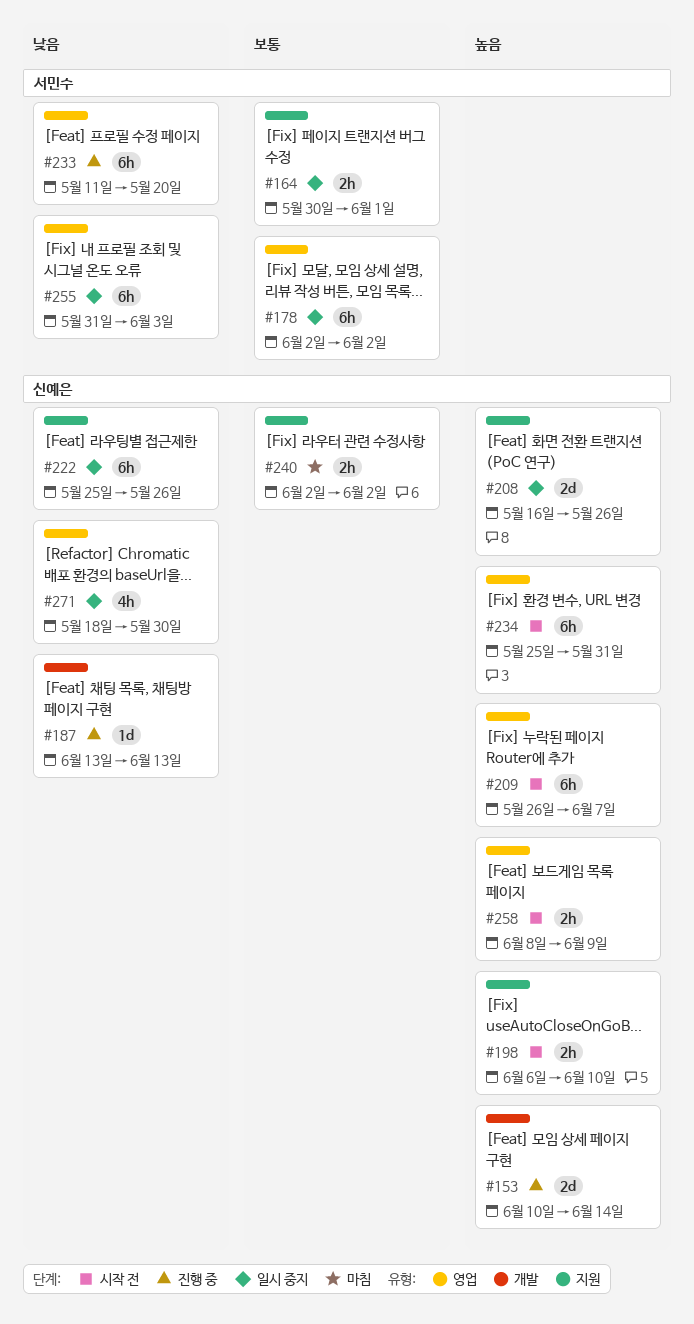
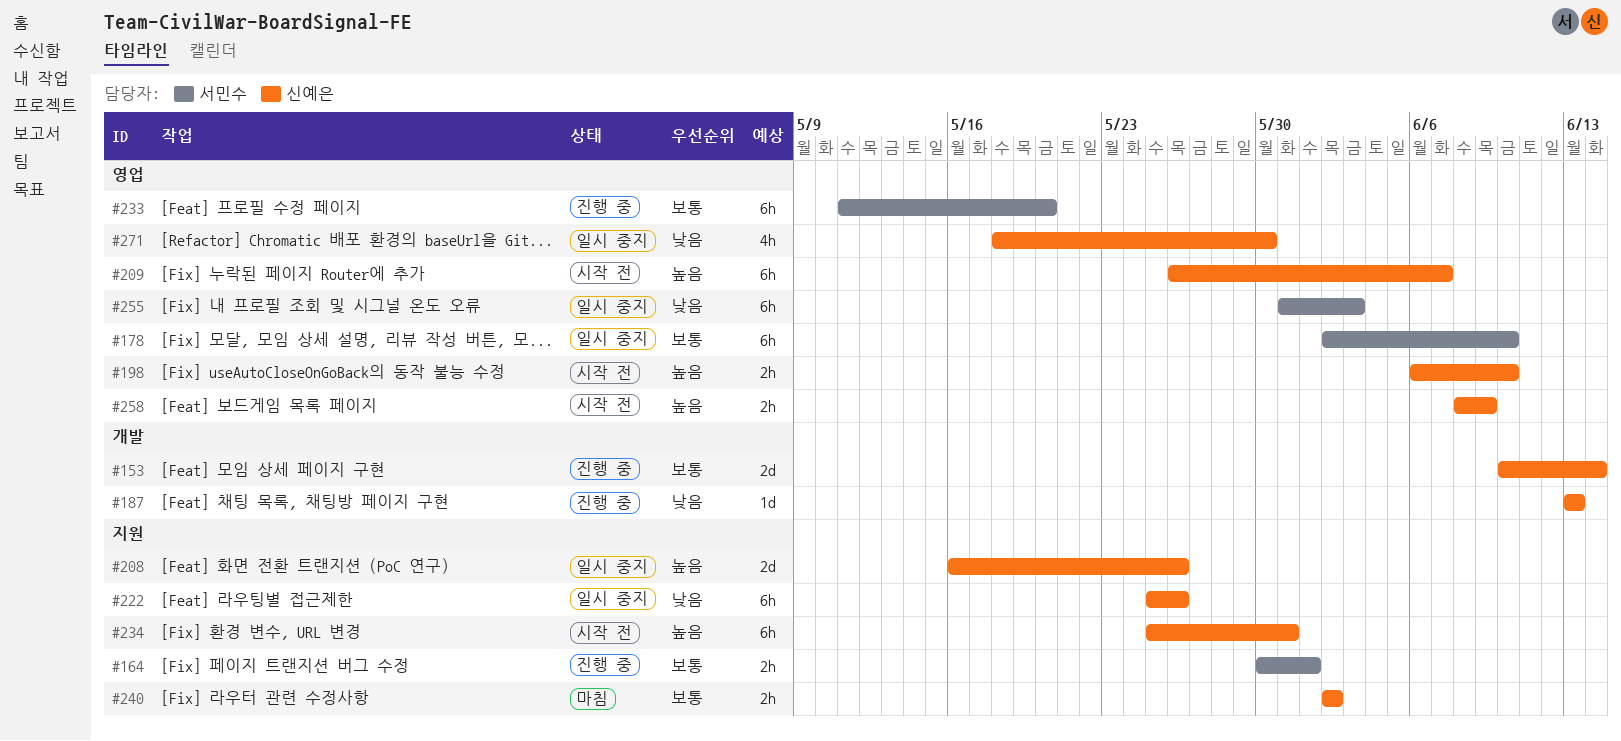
#153, priority: 높음 -> 보통
#164, status: 일시 중지 -> 진행 중
#178, due: Jun 2 -> Jun 10
#198, label: 지원 -> 영업
#233, priority: 낮음 -> 보통
#234, label: 영업 -> 지원

